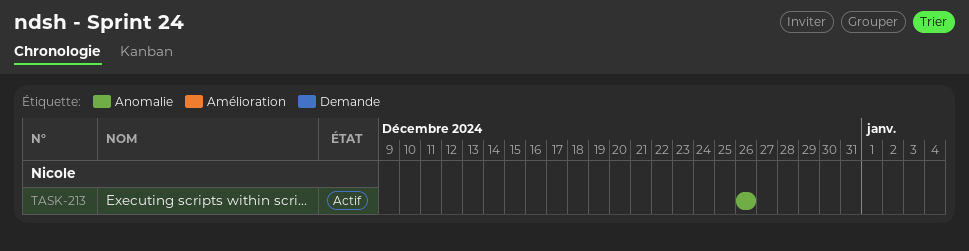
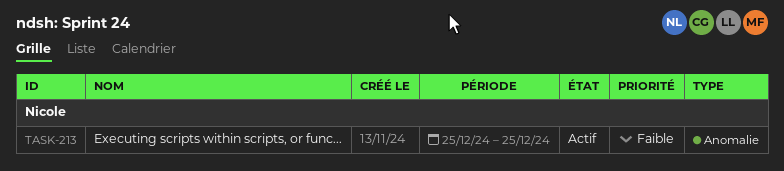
TASK-213, start: Dec 26 -> Dec 25
TASK-213, due: Dec 26 -> Dec 25

